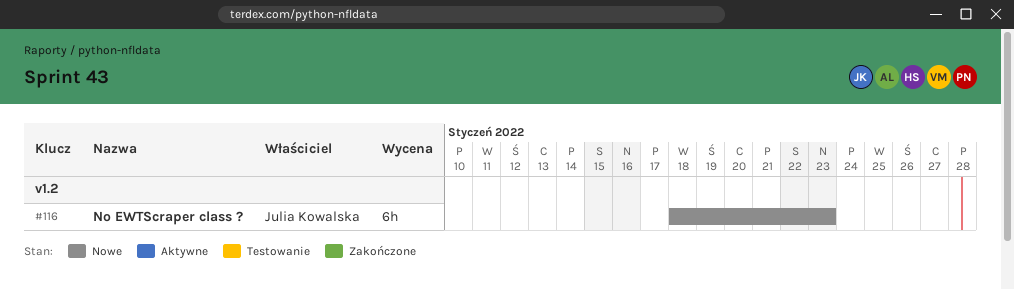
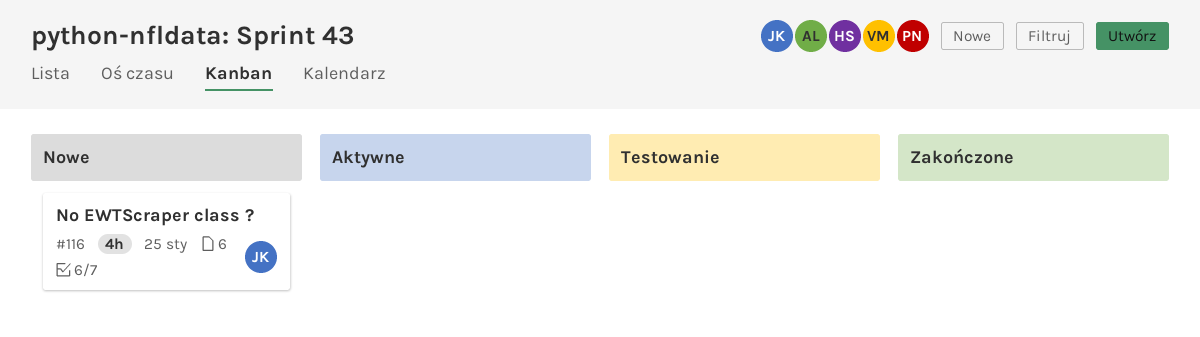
#116, estimate: 6h -> 4h
#116, due: Jan 23 -> Jan 25

